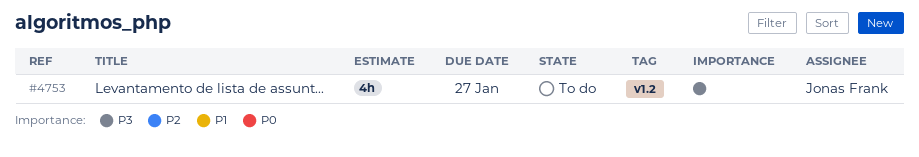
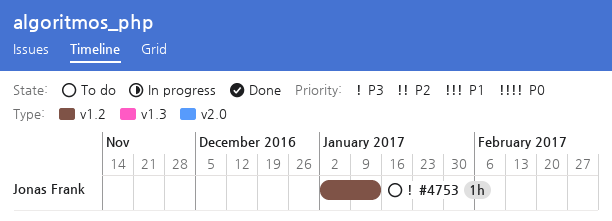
#4753, estimate: 4h -> 1h
#4753, due: Jan 27 -> Jan 13

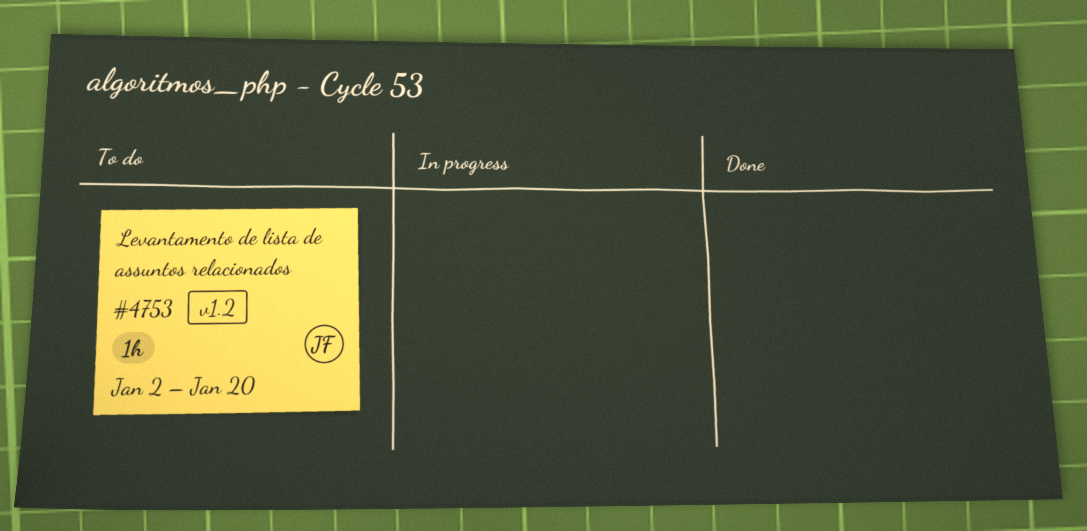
#4753, due: Jan 13 -> Jan 20

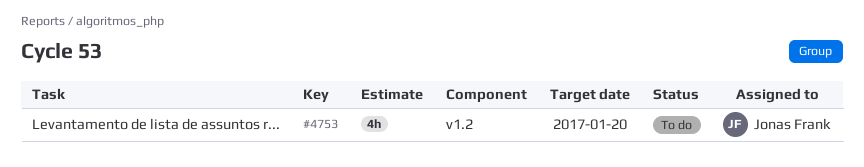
#4753, estimate: 1h -> 4h

